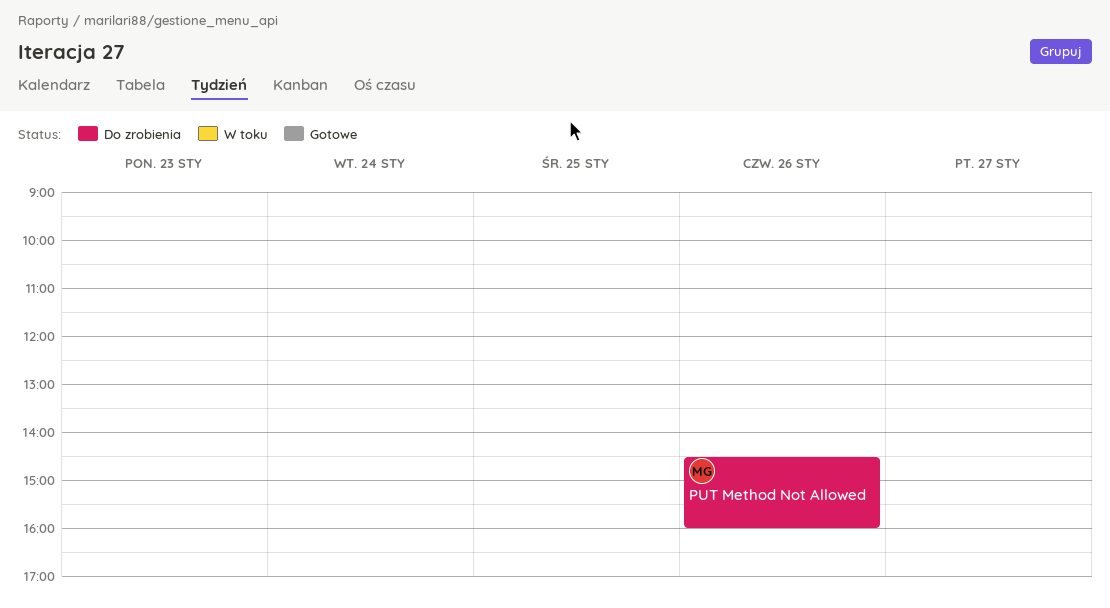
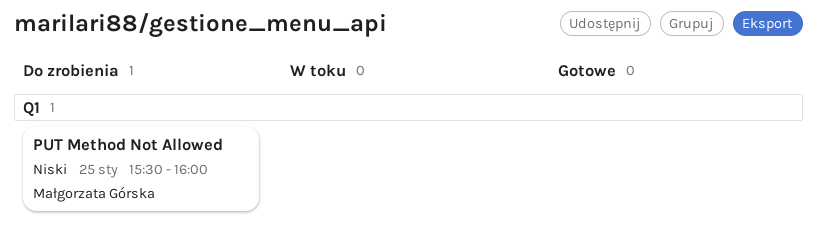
PUT Method Not Allowed, day: Jan 26 -> Jan 25
PUT Method Not Allowed, begins: 14:30 -> 15:30

